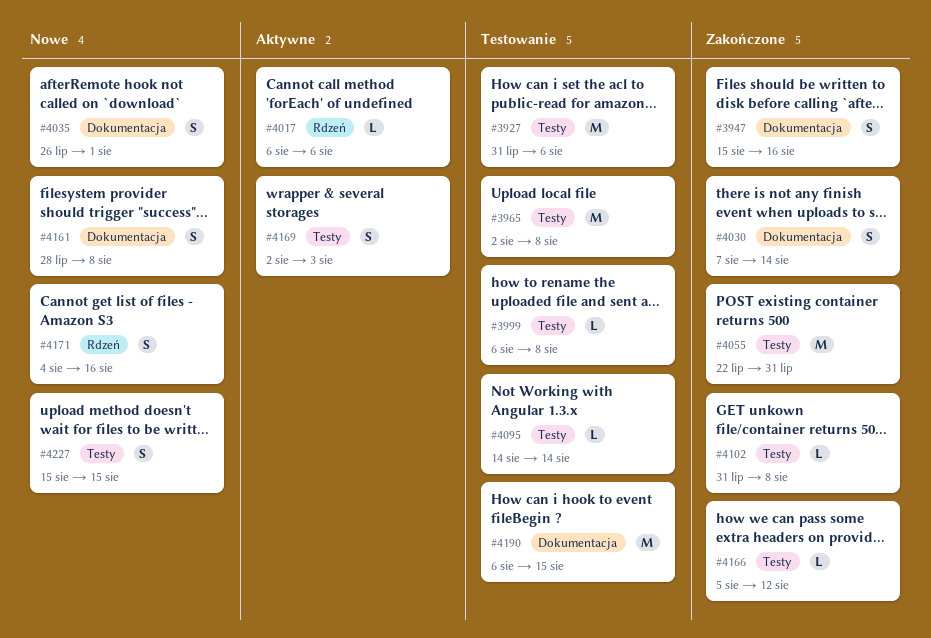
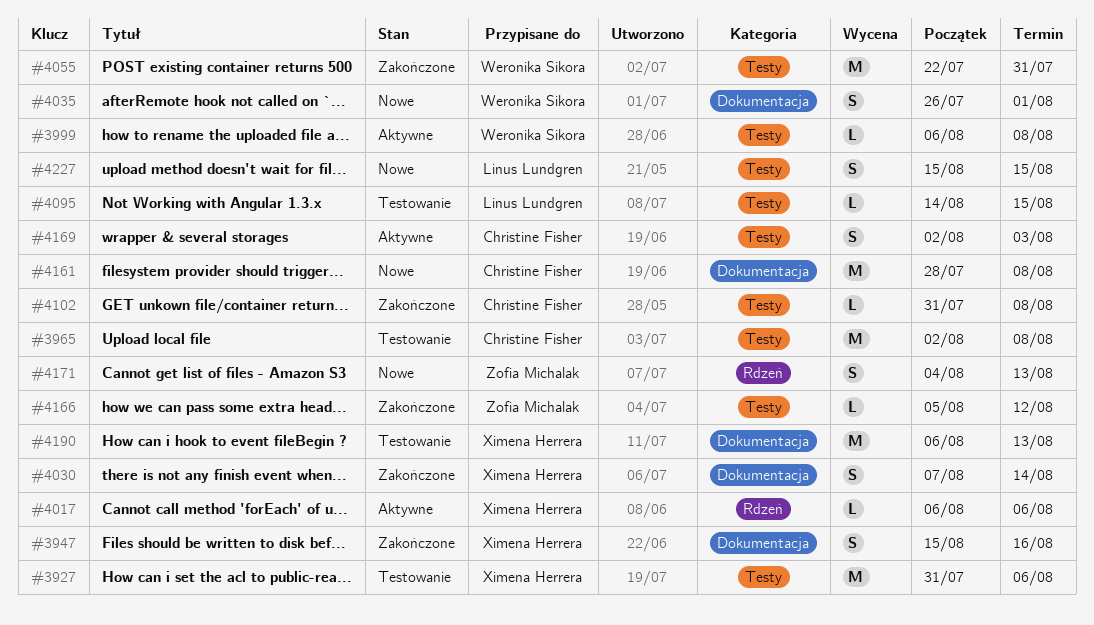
#3999, status: Testowanie -> Aktywne
#4095, due: Aug 14 -> Aug 15
#4161, estimate: S -> M
#4171, due: Aug 16 -> Aug 13
#4190, due: Aug 15 -> Aug 13

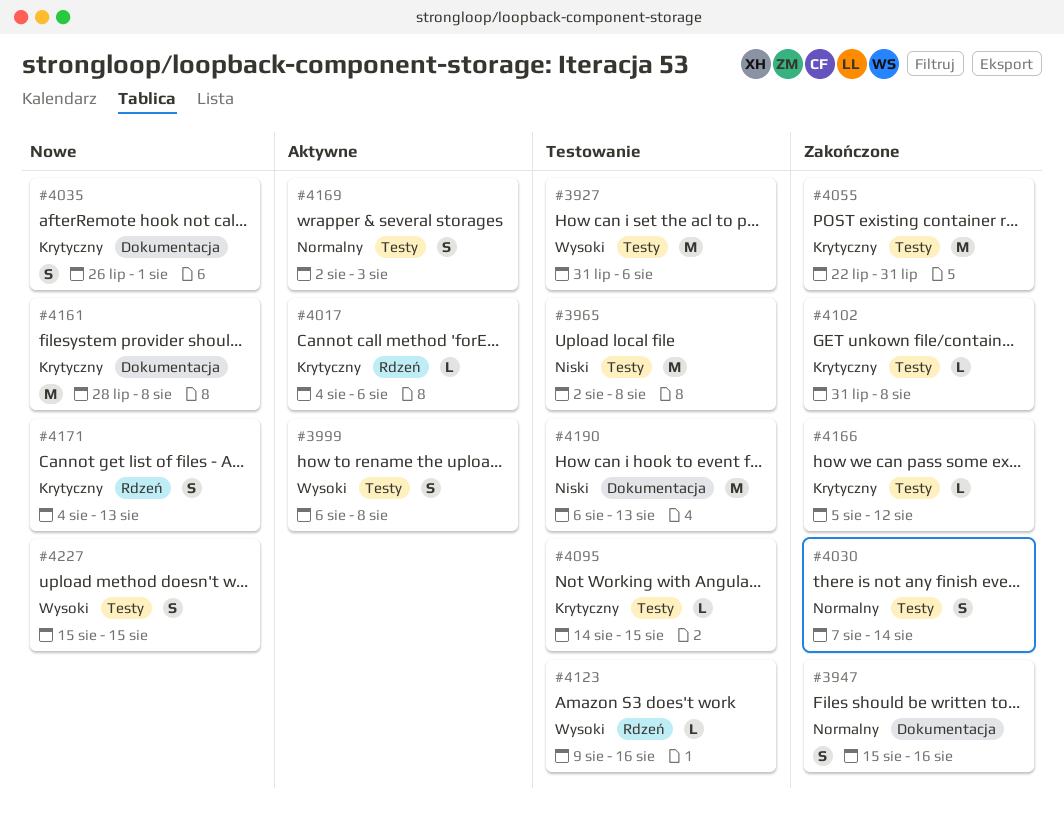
#3999, estimate: L -> S
#4017, start: Aug 6 -> Aug 4
#4030, label: Dokumentacja -> Testy
#4123: none -> present

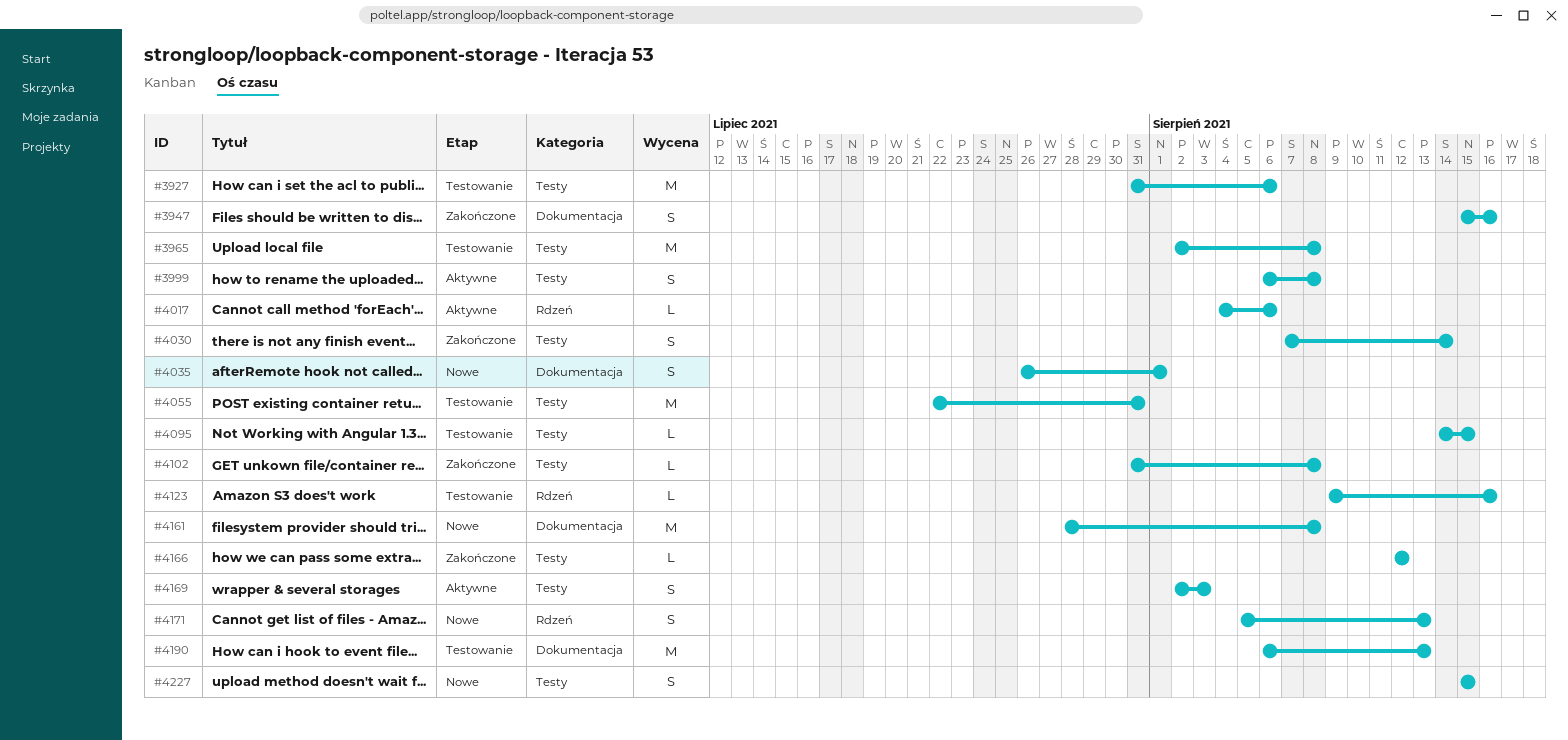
#4055, status: Zakończone -> Testowanie
#4166, start: Aug 5 -> Aug 12
#4171, start: Aug 4 -> Aug 5

